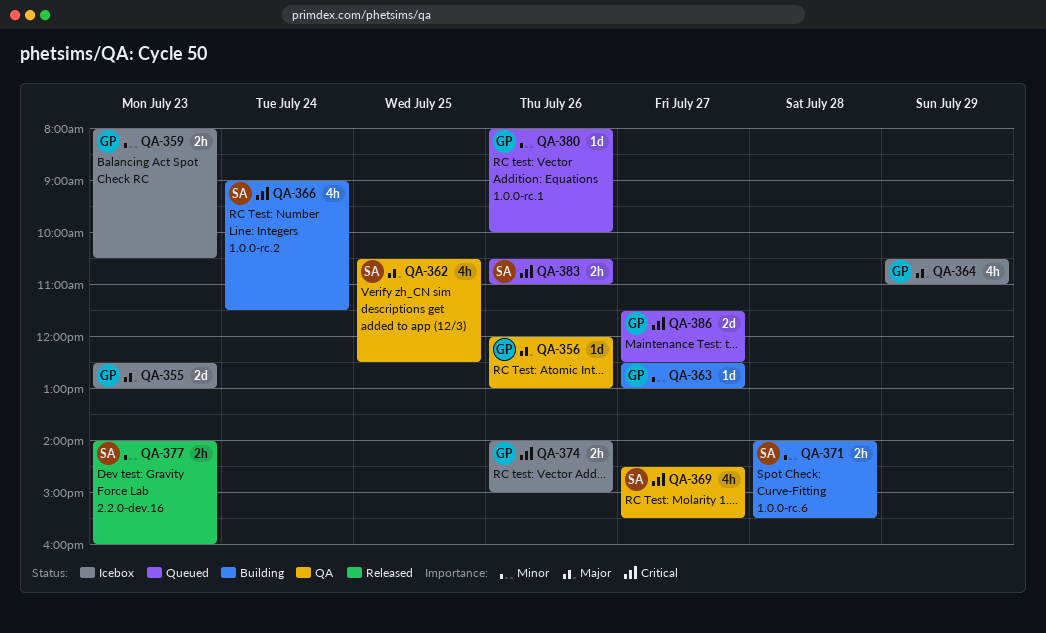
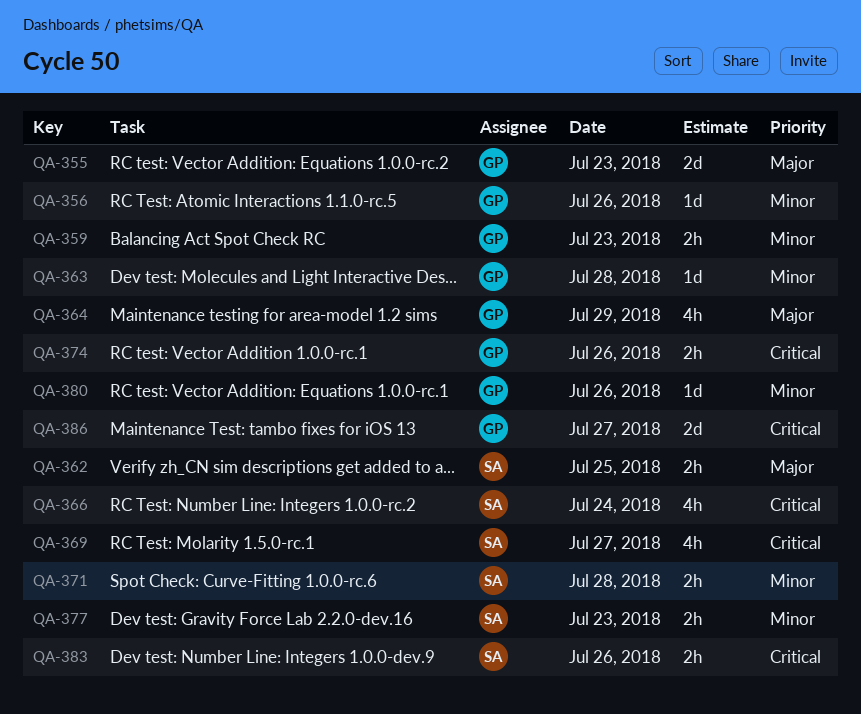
QA-356, priority: Major -> Minor
QA-362, estimate: 4h -> 2h
QA-363, day: Jul 27 -> Jul 28

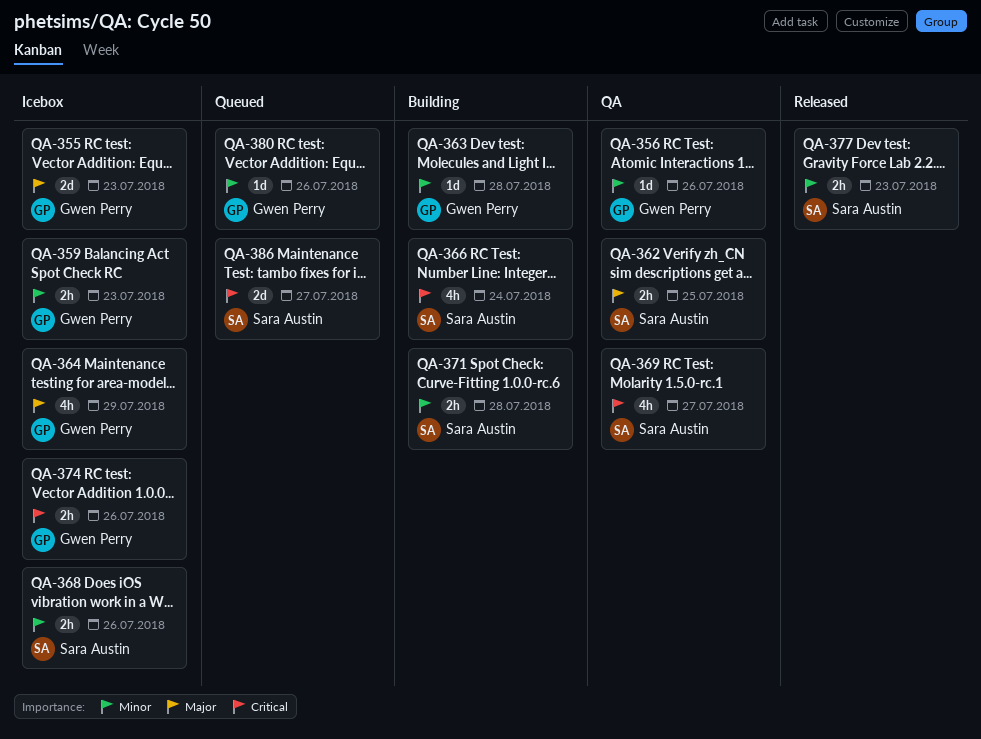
QA-368: none -> present
QA-383: present -> none
QA-386, owner: Gwen Perry -> Sara Austin

